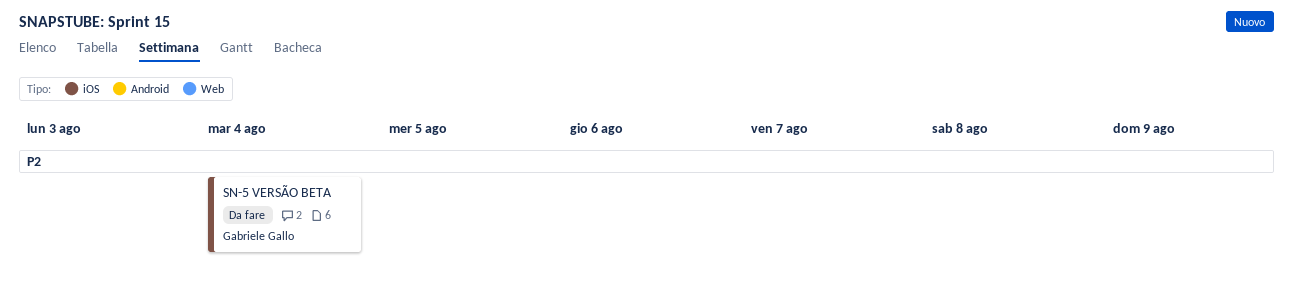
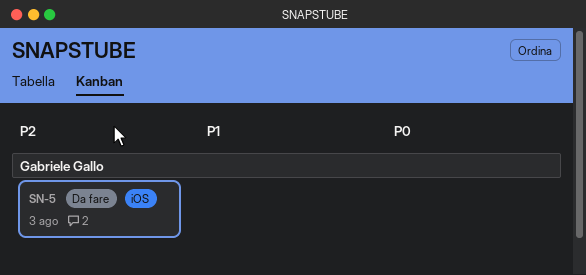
SN-5, due: Aug 4 -> Aug 3

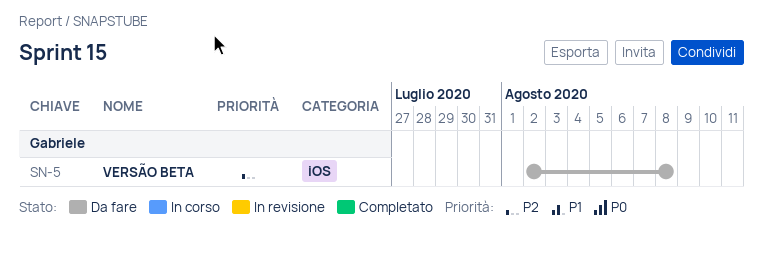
SN-5, due: Aug 3 -> Aug 8

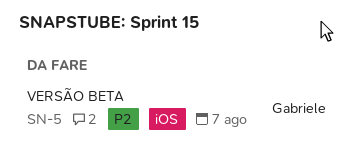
SN-5, due: Aug 8 -> Aug 7

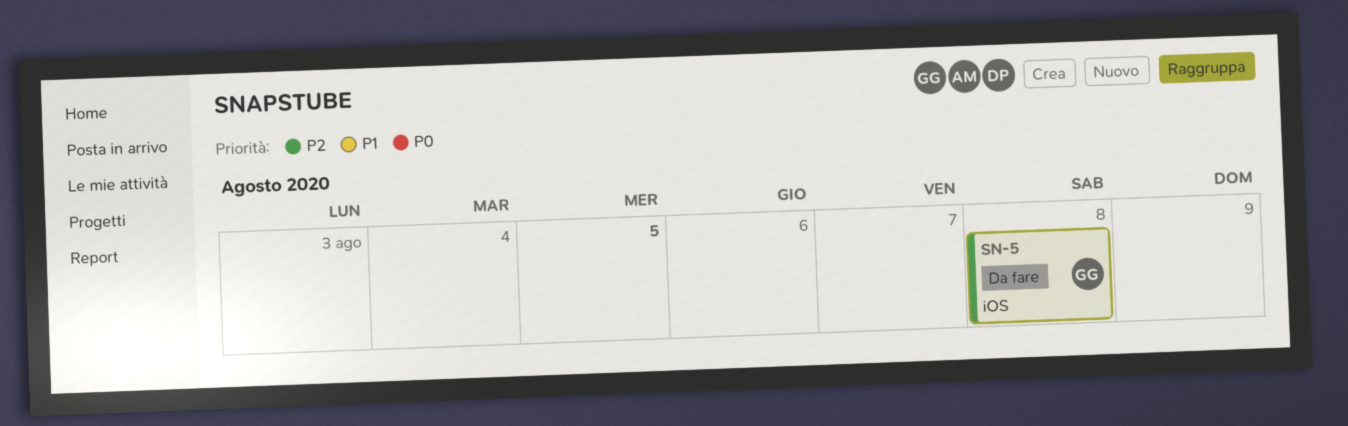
SN-5, due: Aug 7 -> Aug 8

